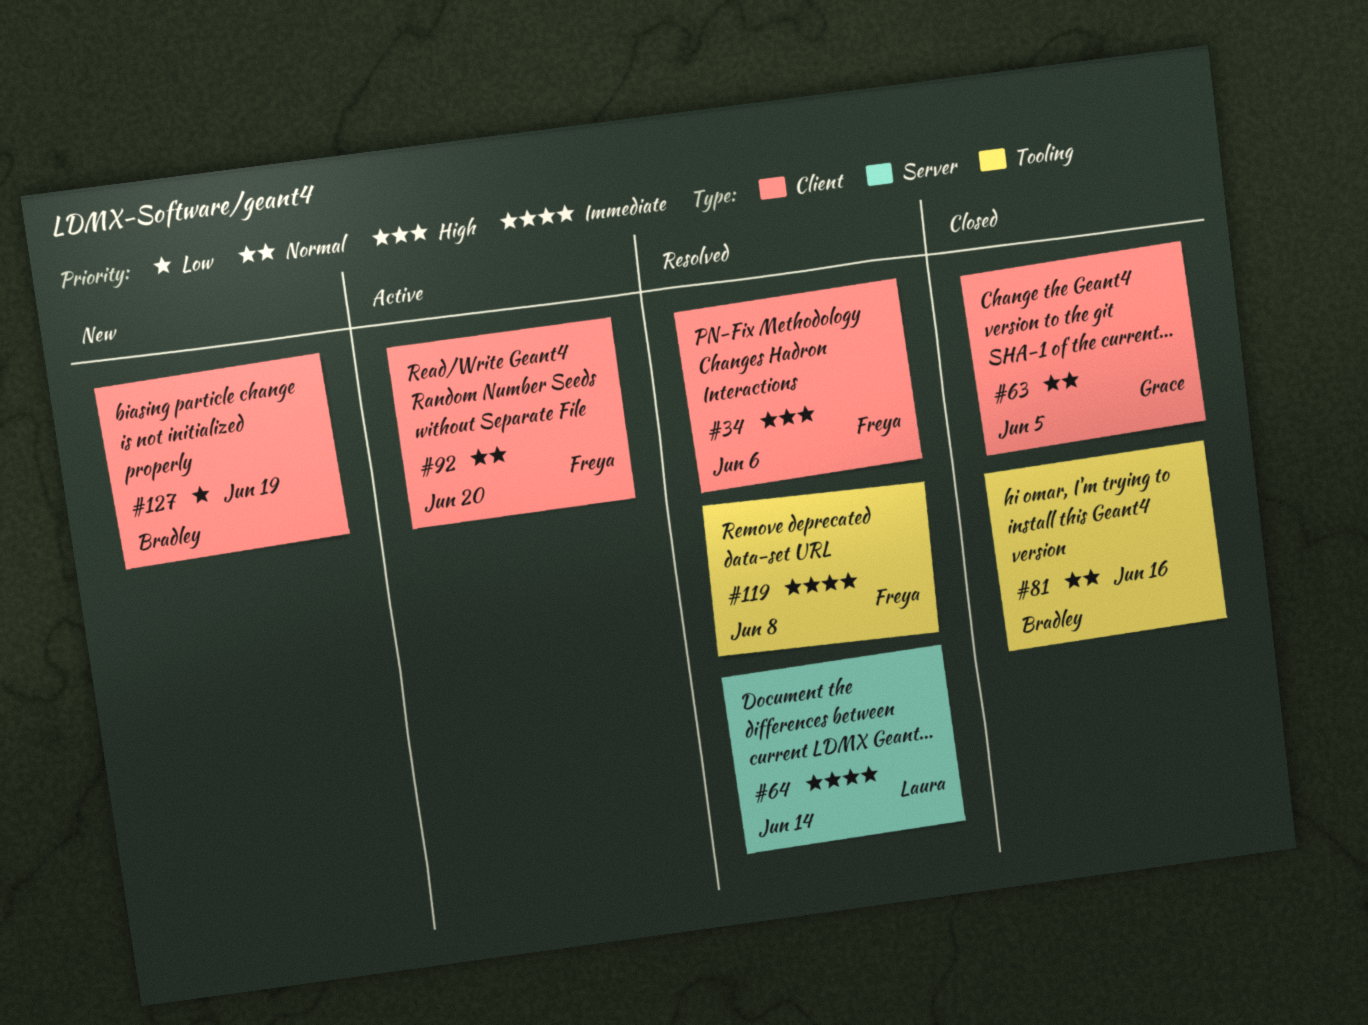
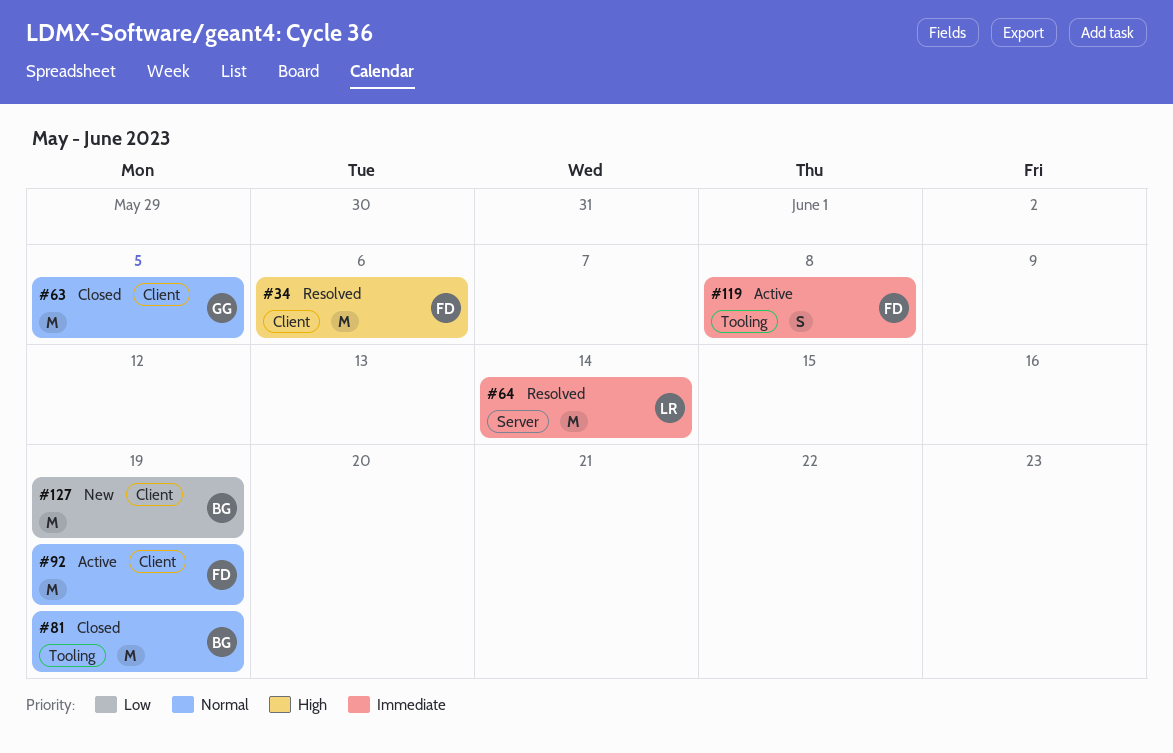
#81, due: Jun 16 -> Jun 19
#92, due: Jun 20 -> Jun 19
#119, status: Resolved -> Active

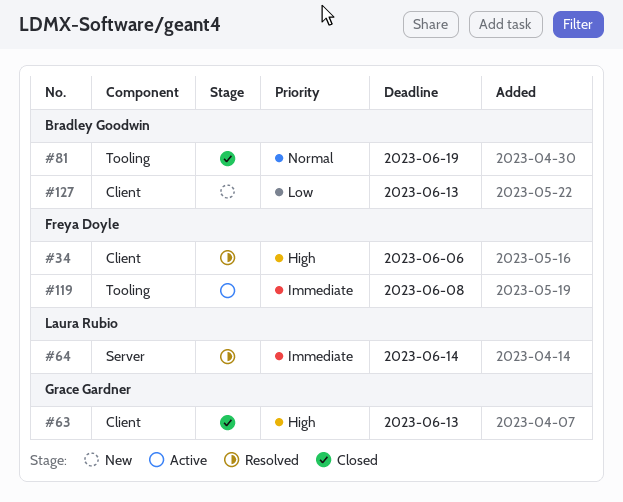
#63, priority: Normal -> High
#63, due: Jun 5 -> Jun 13
#92: present -> none
#127, due: Jun 19 -> Jun 13

